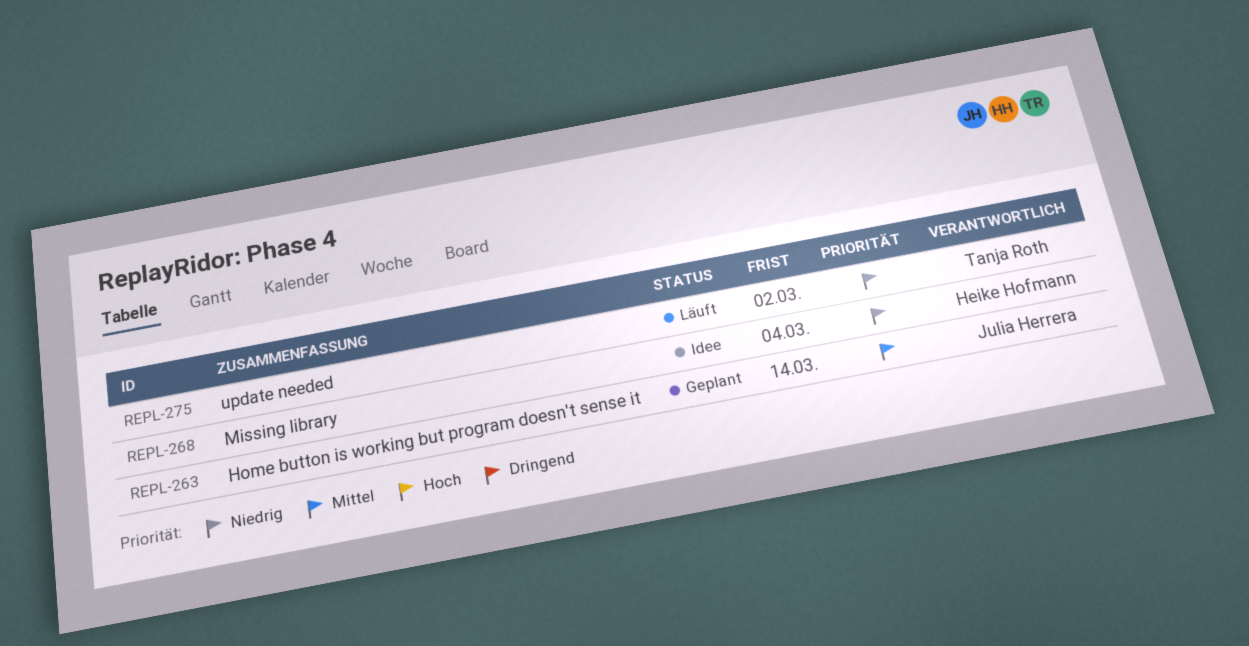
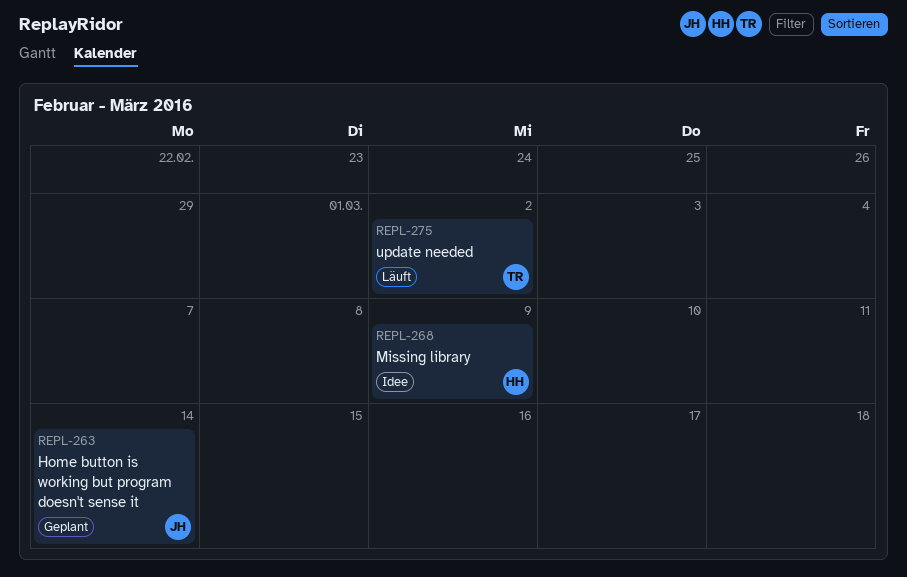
REPL-268, due: Mar 4 -> Mar 9

